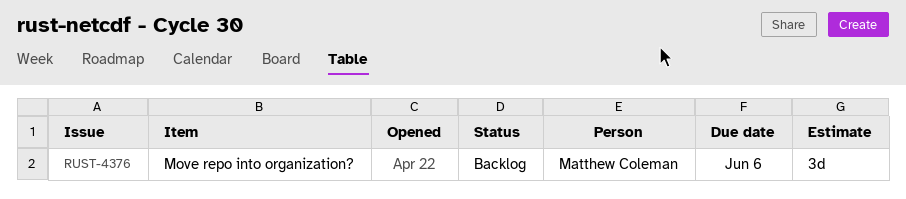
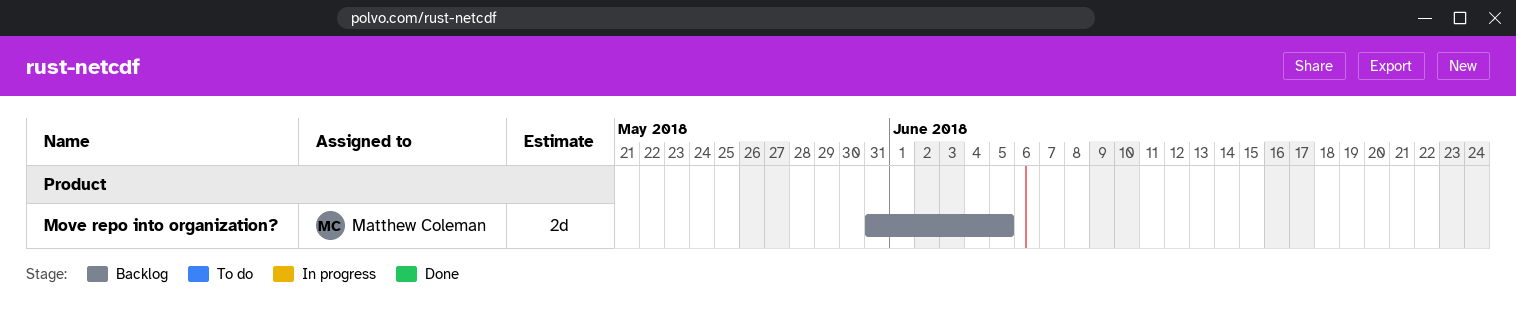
Move repo into organization?, estimate: 3d -> 2d
Move repo into organization?, due: Jun 6 -> Jun 5

